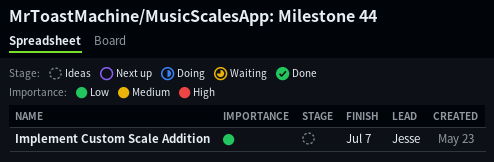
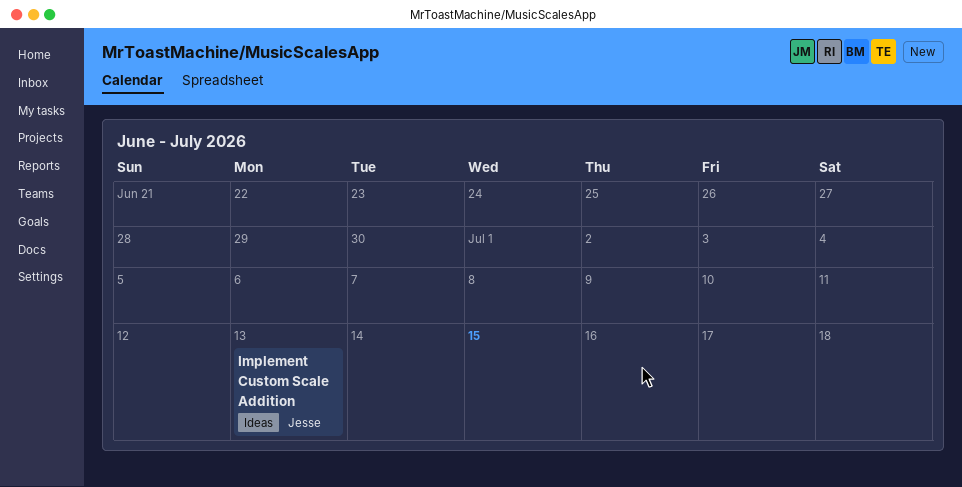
Implement Custom Scale Addition, due: Jul 7 -> Jul 13

